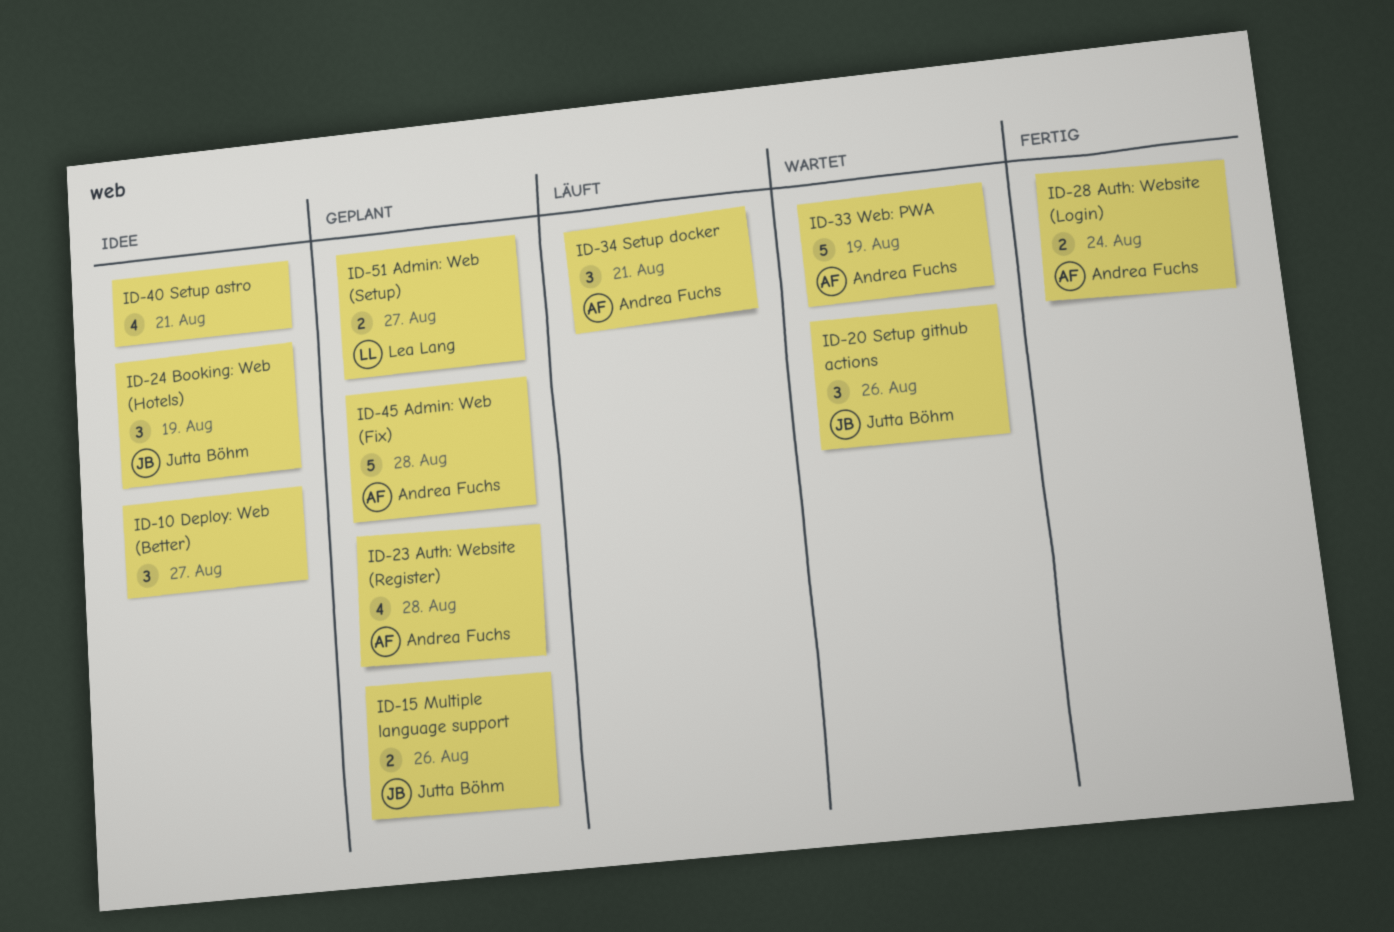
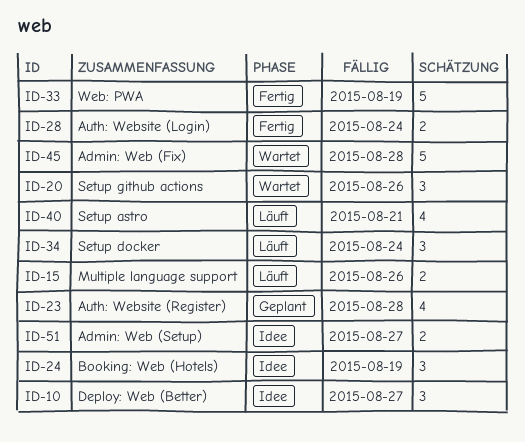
ID-15, status: Geplant -> Läuft
ID-33, status: Wartet -> Fertig
ID-34, due: Aug 21 -> Aug 24
ID-40, status: Idee -> Läuft
ID-45, status: Geplant -> Wartet
ID-51, status: Geplant -> Idee

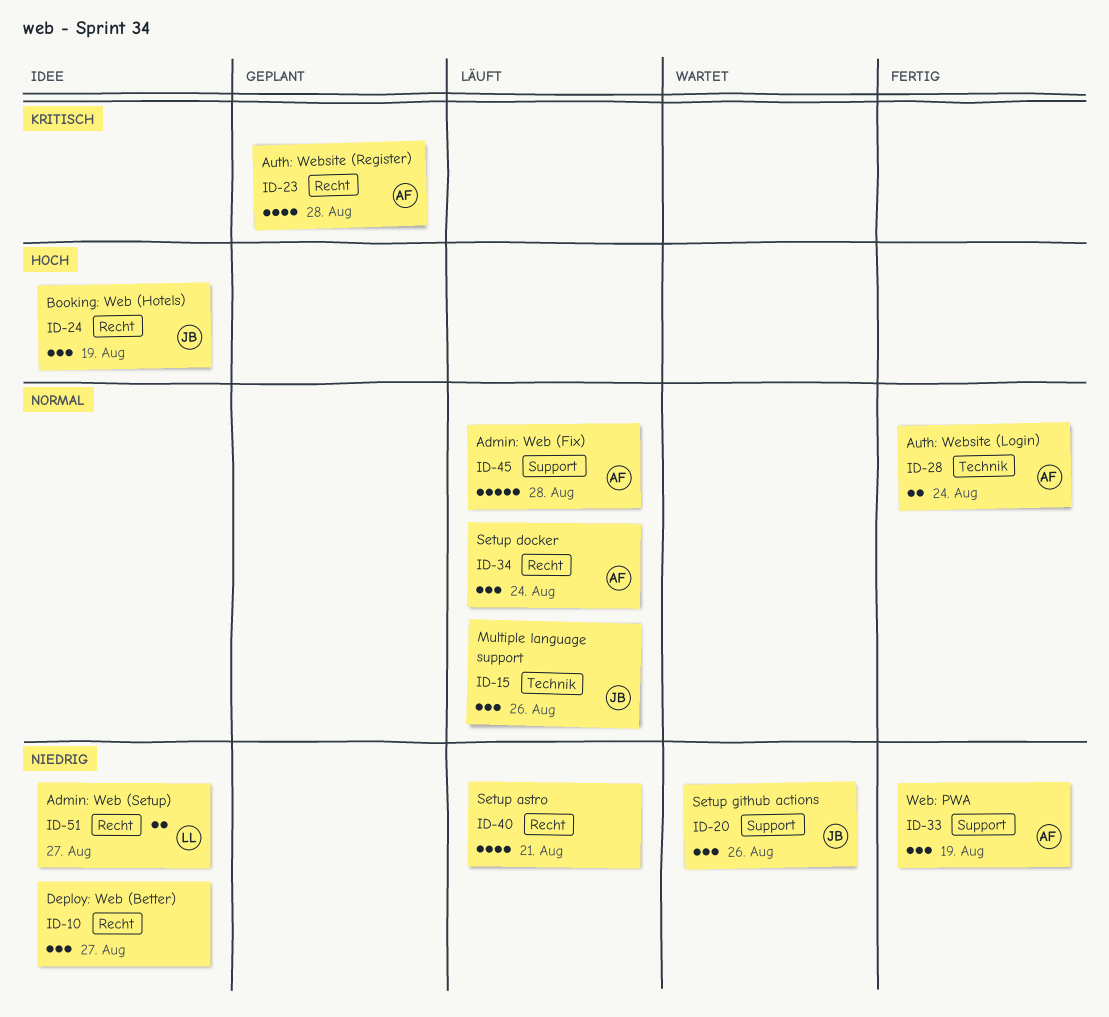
ID-15, estimate: 2 -> 3
ID-33, estimate: 5 -> 3
ID-45, status: Wartet -> Läuft

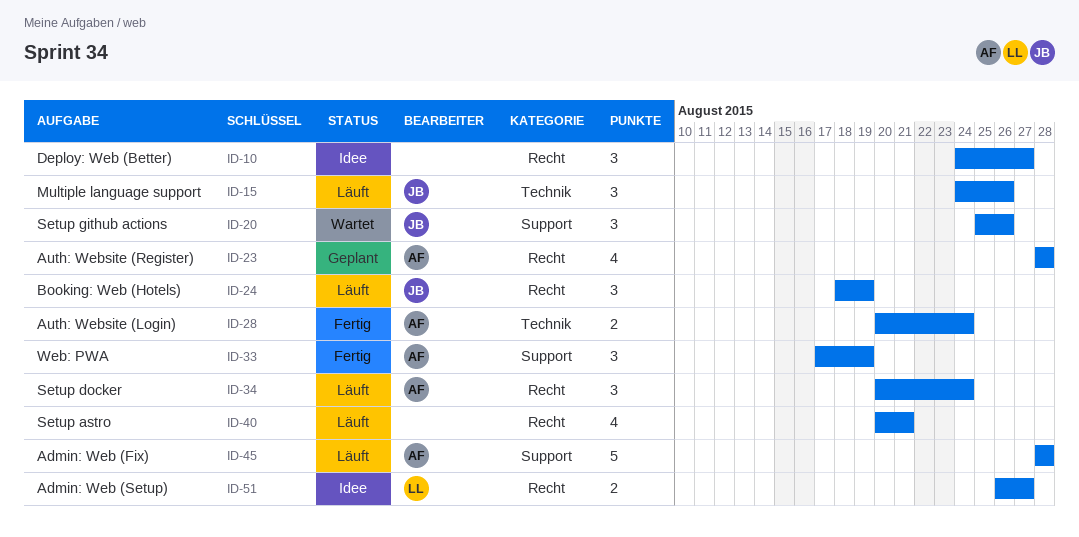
ID-24, status: Idee -> Läuft

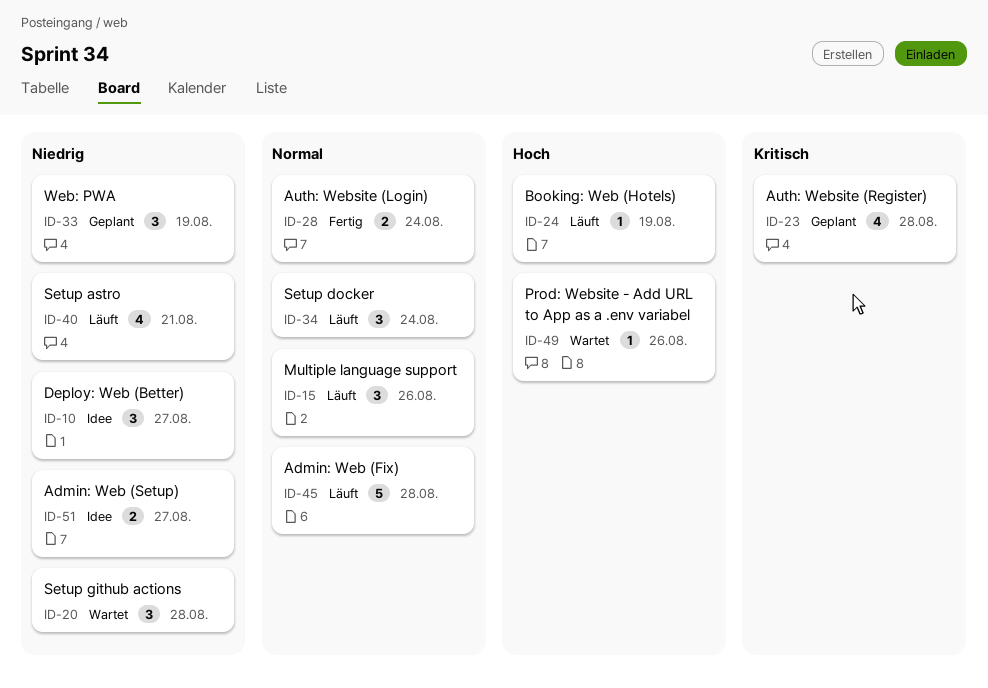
ID-20, due: Aug 26 -> Aug 28
ID-24, estimate: 3 -> 1
ID-33, status: Fertig -> Geplant
ID-49: none -> present

